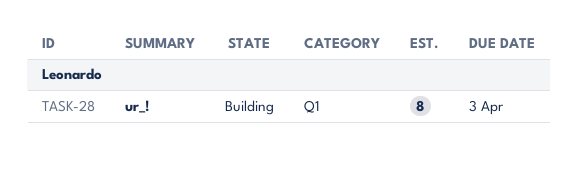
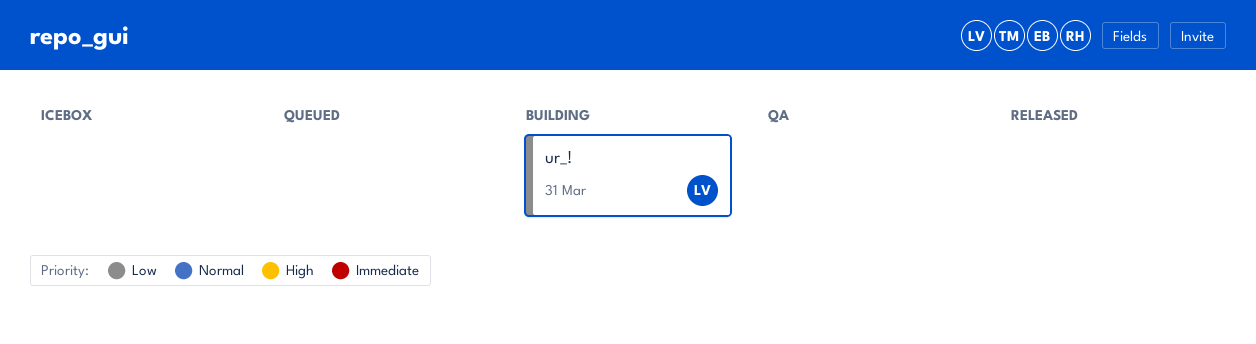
ur_!, due: Apr 3 -> Mar 31

